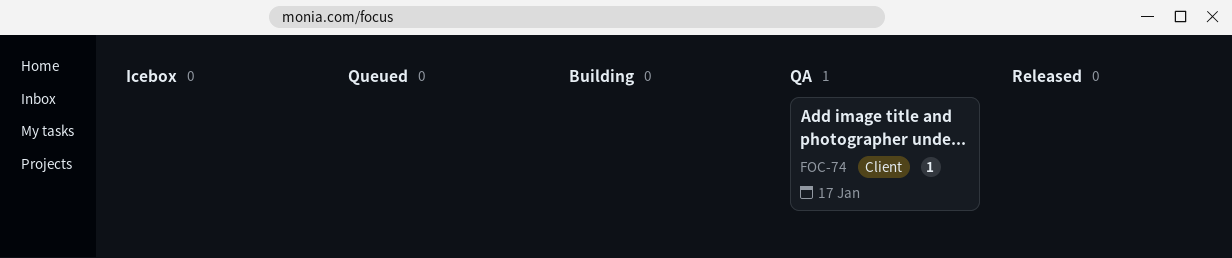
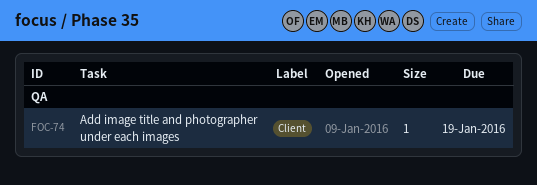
FOC-74, due: Jan 17 -> Jan 19

